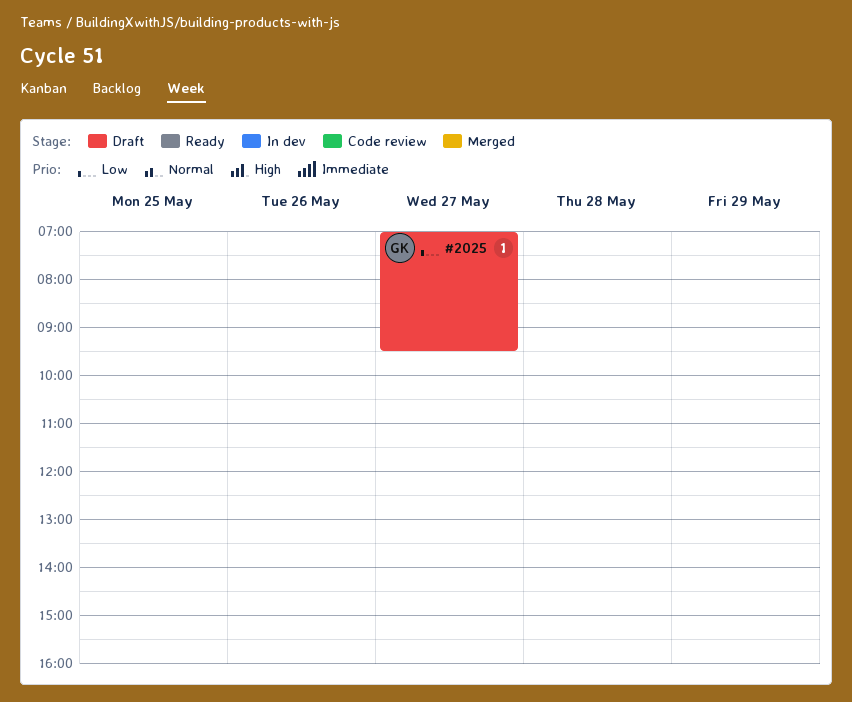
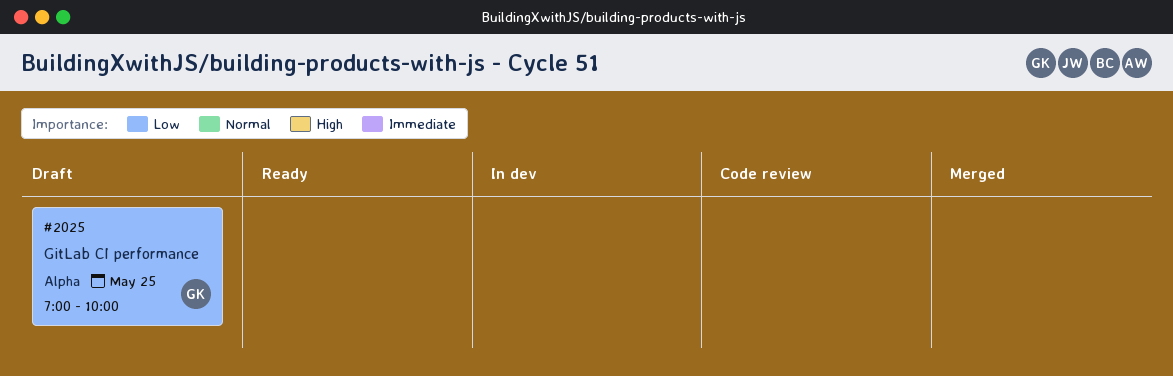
#2025, day: May 27 -> May 25
#2025, ends: 09:30 -> 10:00

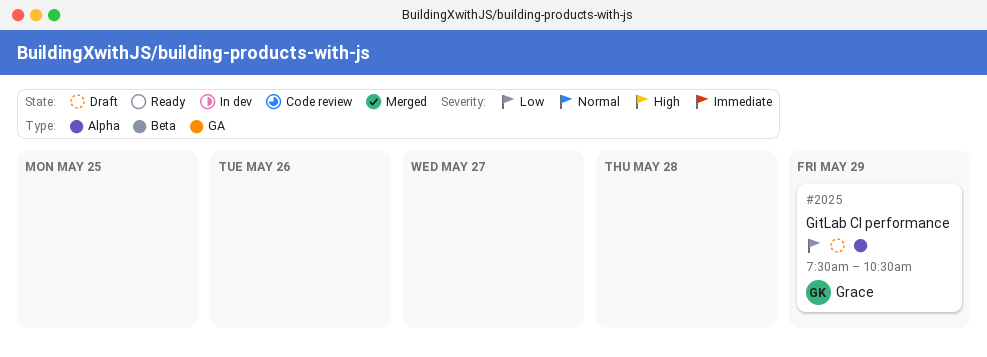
#2025, day: May 25 -> May 29
#2025, begins: 07:00 -> 07:30
#2025, ends: 10:00 -> 10:30

